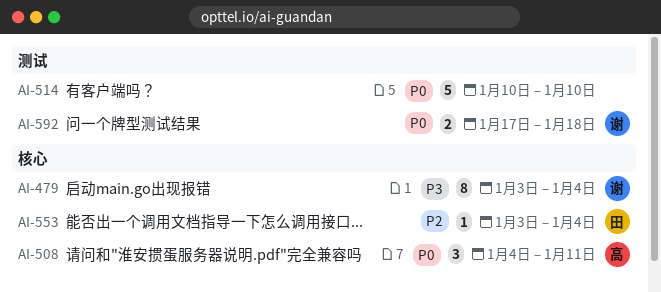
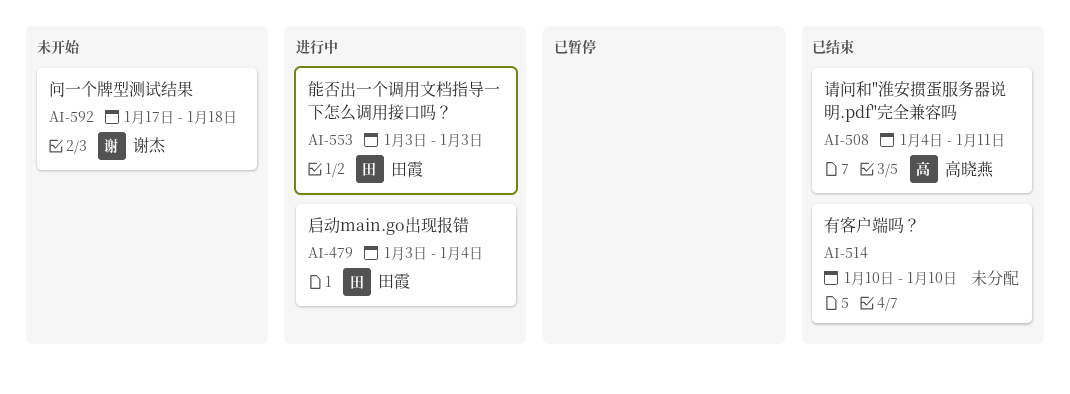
AI-479, owner: 谢杰 -> 田霞
AI-553, due: Jan 4 -> Jan 3

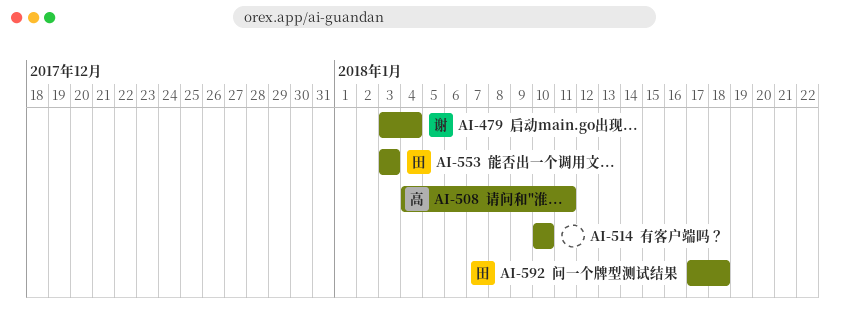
AI-479, owner: 田霞 -> 谢杰
AI-592, owner: 谢杰 -> 田霞

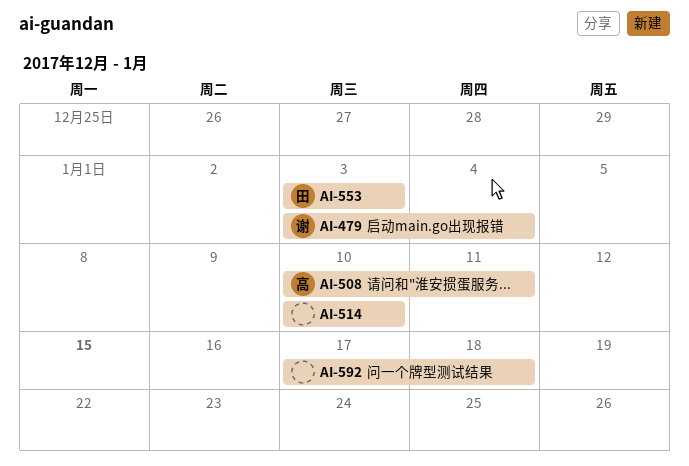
AI-508, start: Jan 4 -> Jan 10
AI-592, owner: 田 -> none

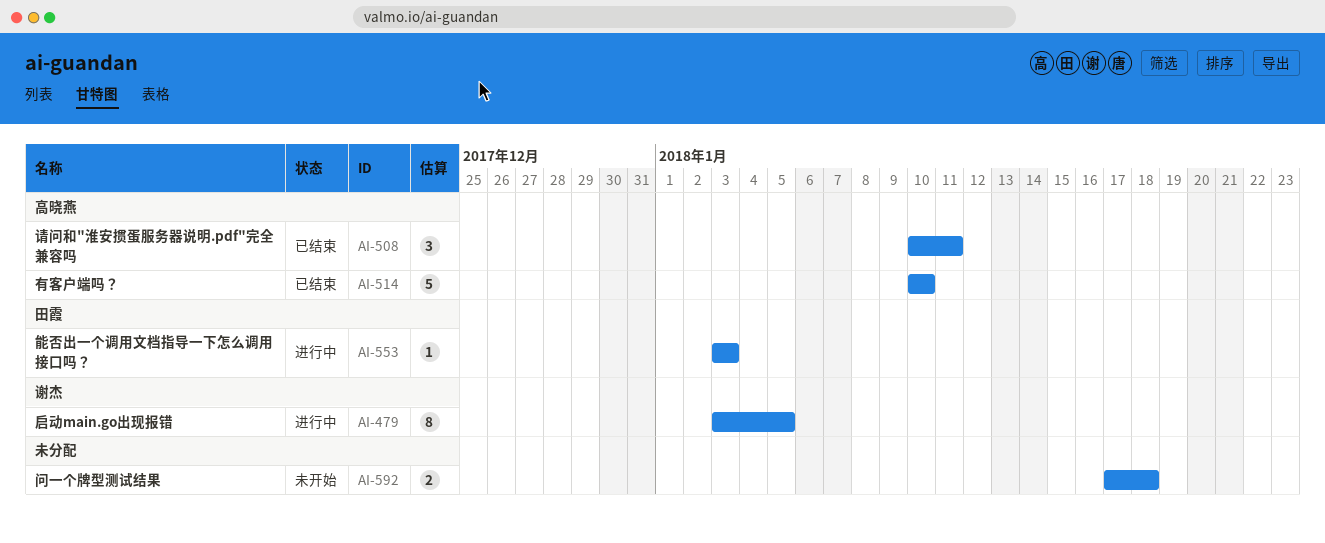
AI-479, due: Jan 4 -> Jan 5
AI-514, owner: none -> 高晓燕

